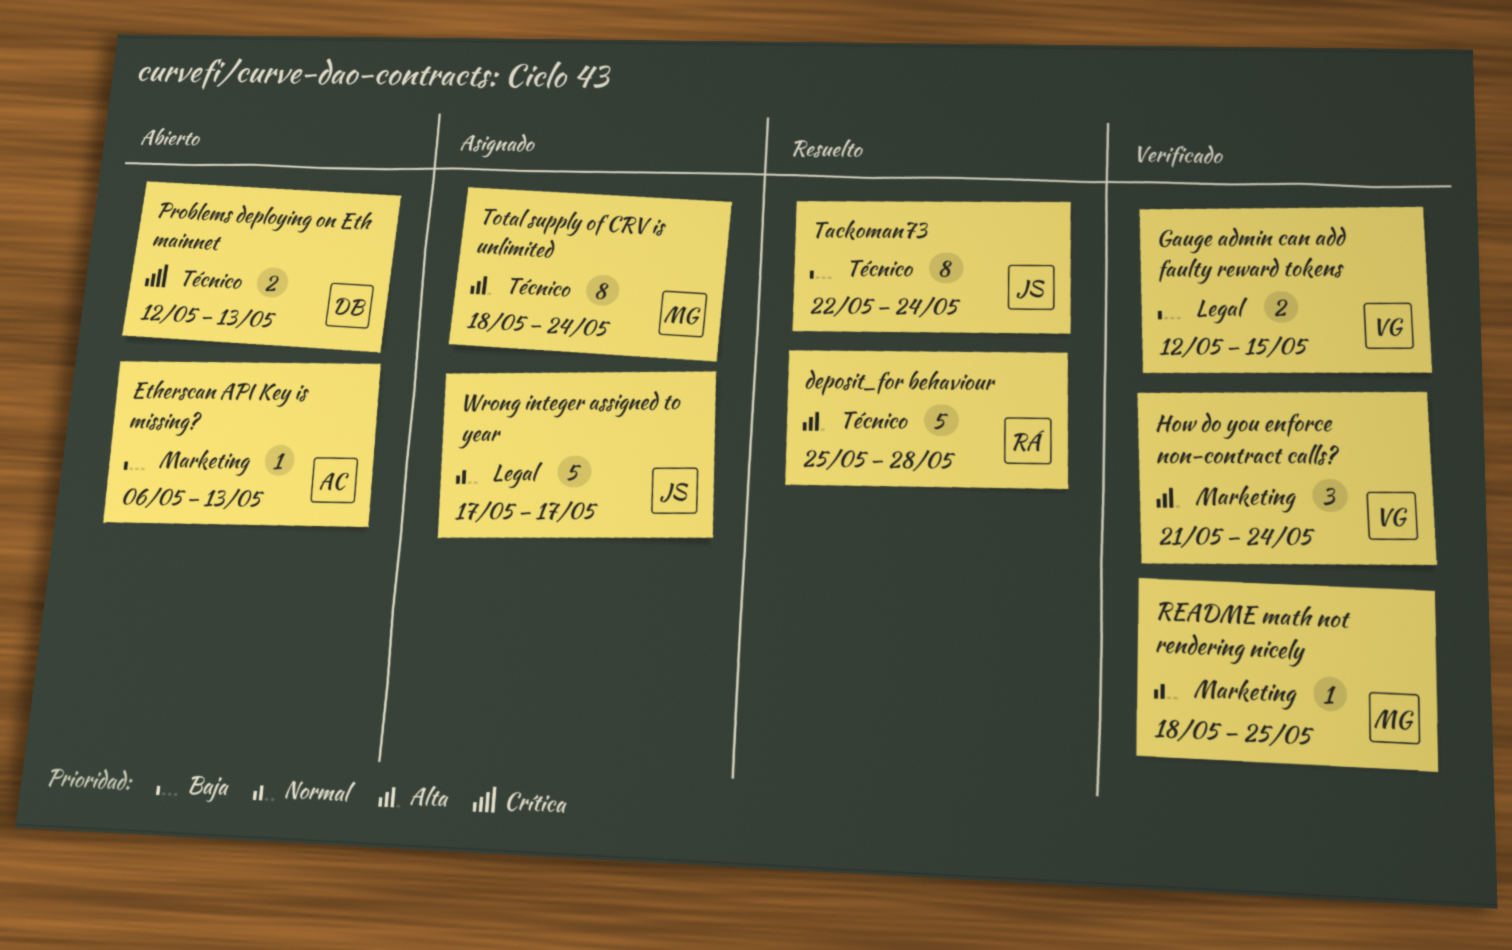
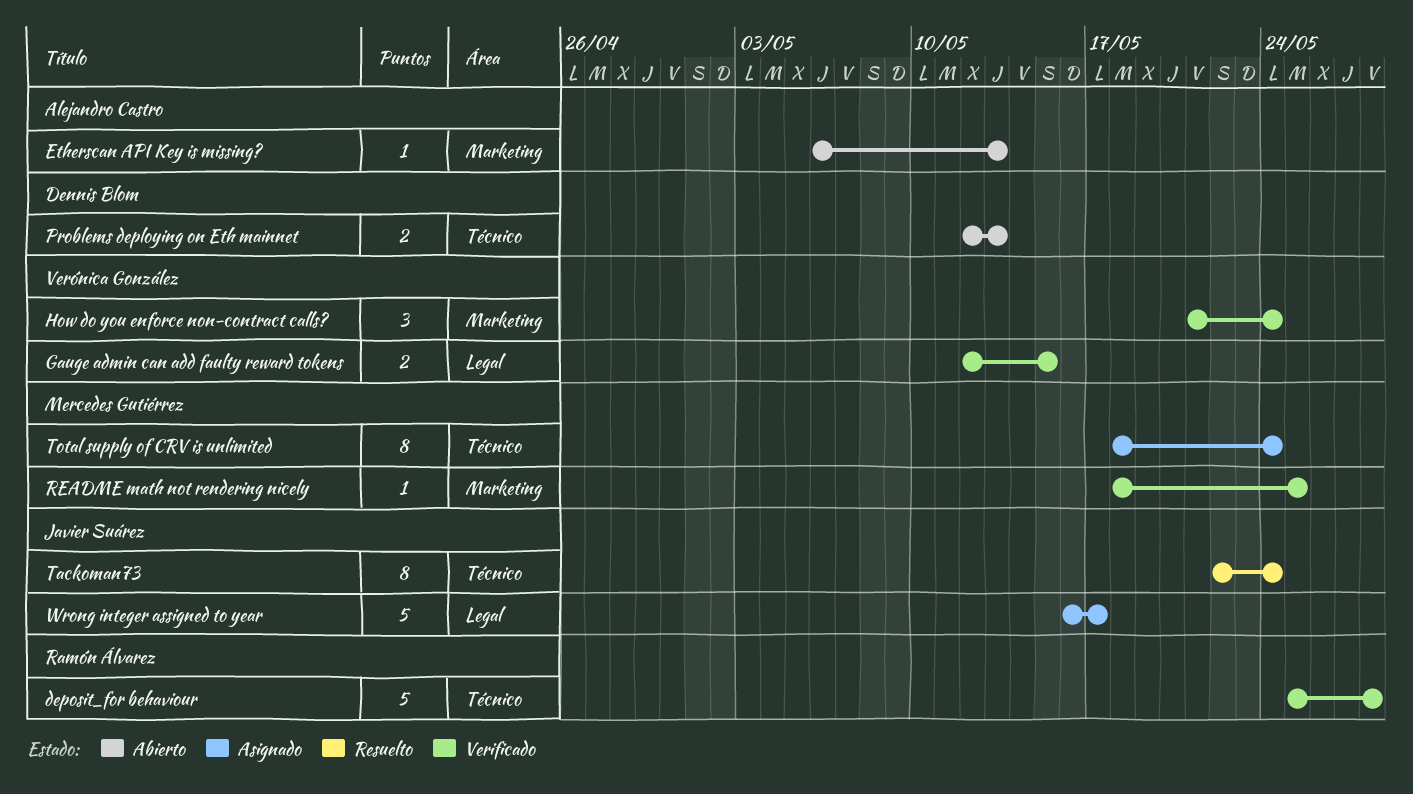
deposit_for behaviour, status: Resuelto -> Verificado
Wrong integer assigned to year, start: May 17 -> May 16

